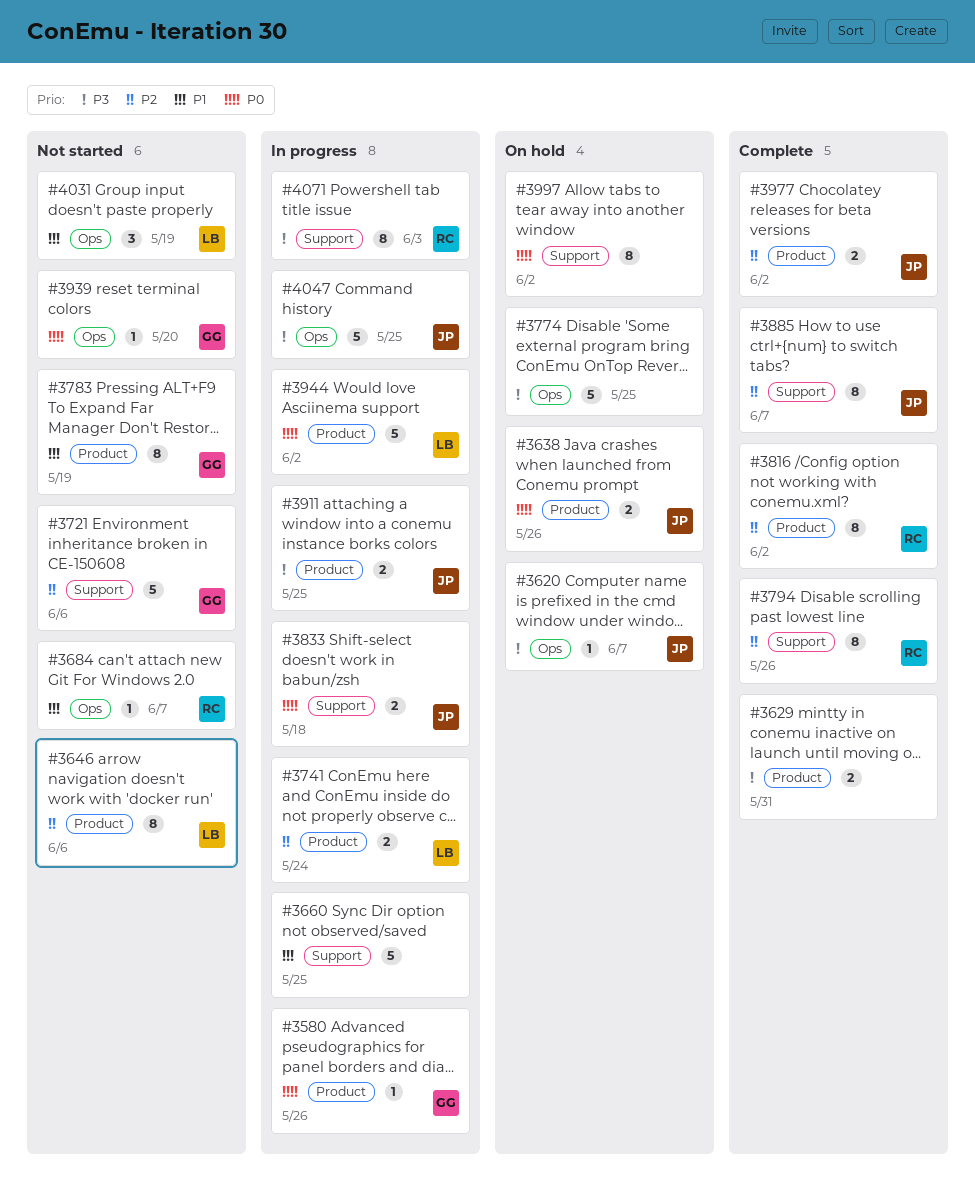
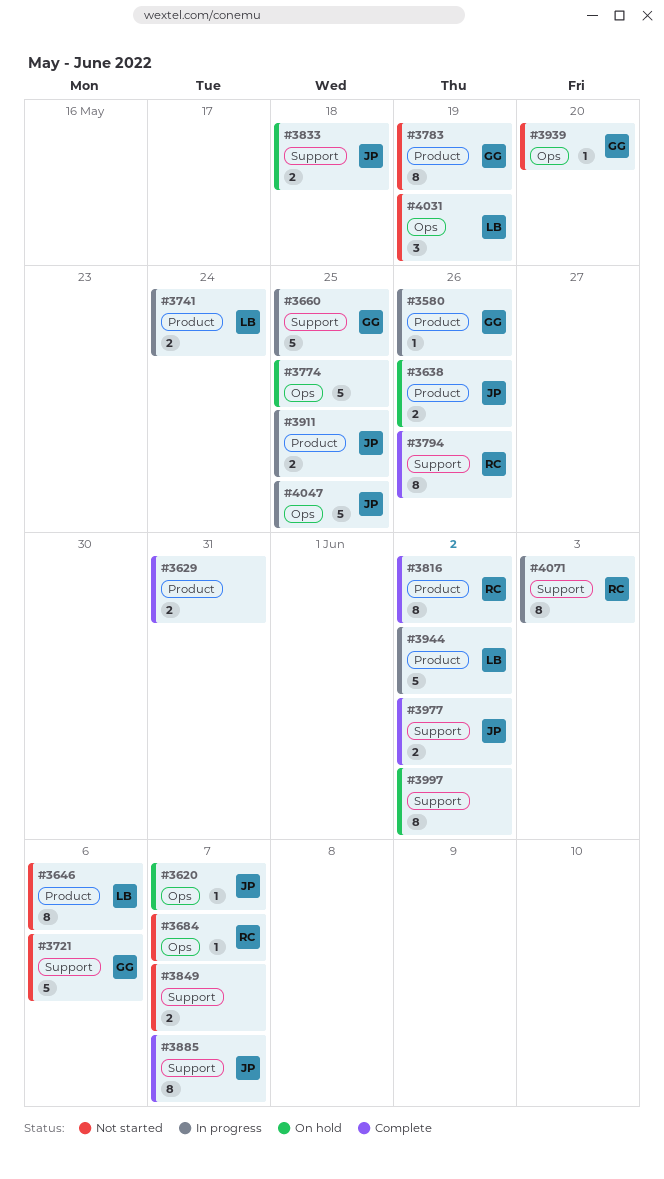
#3660, owner: none -> GG
#3833, status: In progress -> On hold
#3849: none -> present
#3977, label: Product -> Support

